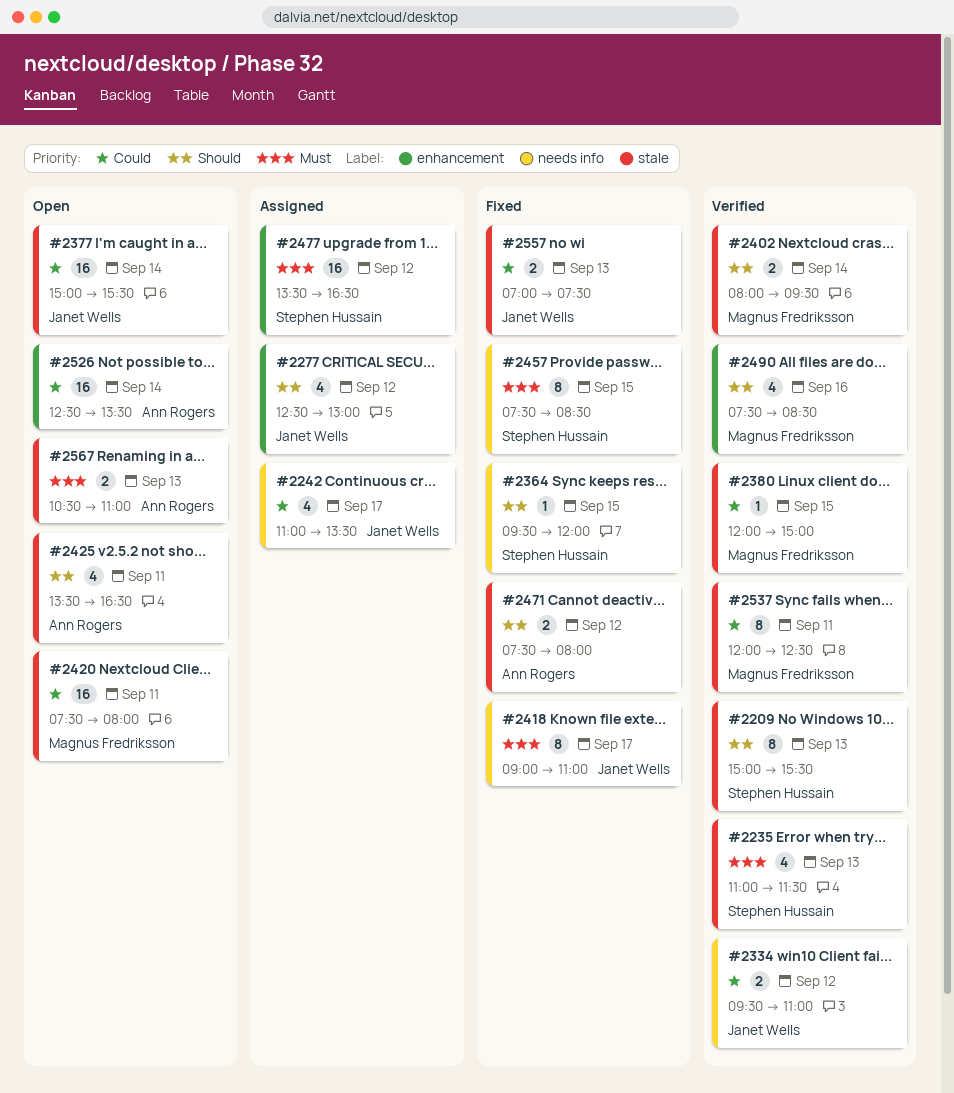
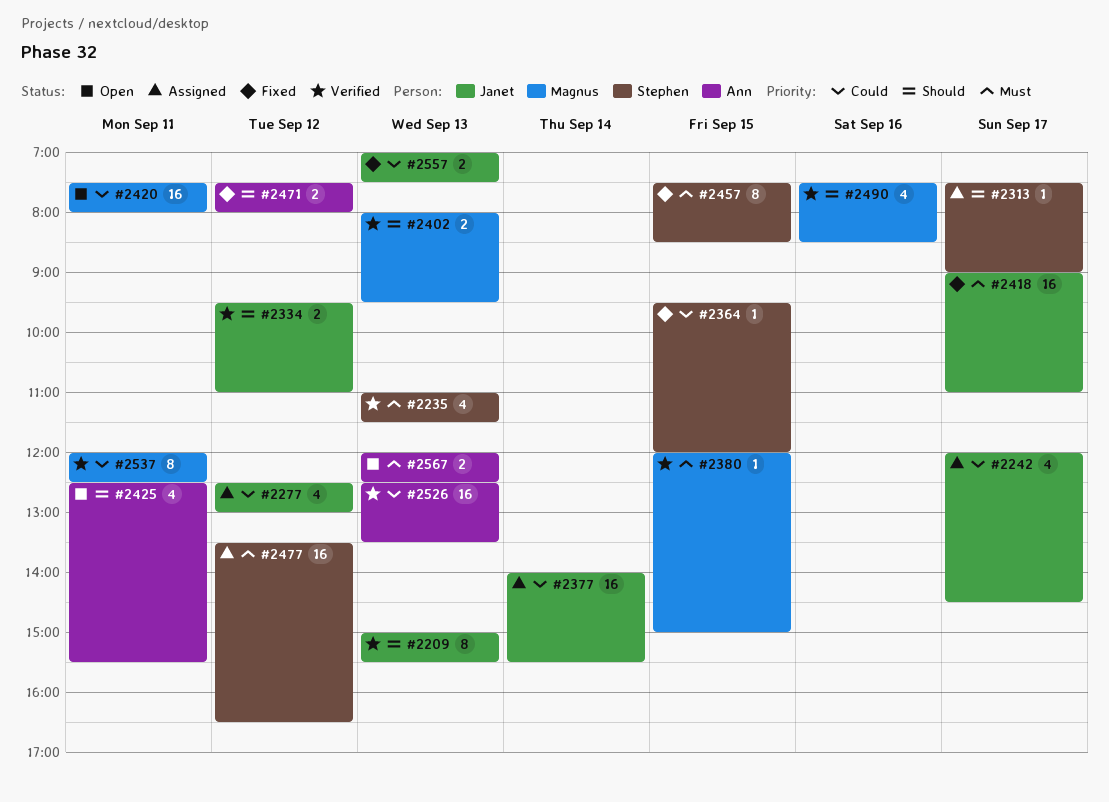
#2209, owner: Stephen Hussain -> Janet Wells
#2242, begins: 11:00 -> 12:00
#2242, ends: 13:30 -> 14:30
#2277, priority: Should -> Could
#2313: none -> present
#2334, priority: Could -> Should
#2364, priority: Should -> Could
#2377, status: Open -> Assigned
#2377, begins: 15:00 -> 14:00
#2380, priority: Could -> Must
#2402, day: Sep 14 -> Sep 13
#2418, estimate: 8 -> 16
#2425, begins: 13:30 -> 12:30
#2425, ends: 16:30 -> 15:30
#2526, status: Open -> Verified
#2526, day: Sep 14 -> Sep 13
#2567, begins: 10:30 -> 12:00
#2567, ends: 11:00 -> 12:30

